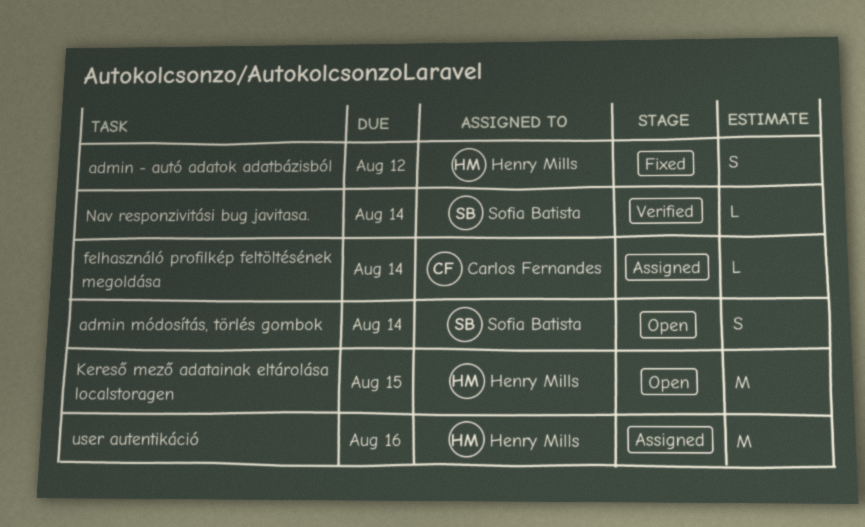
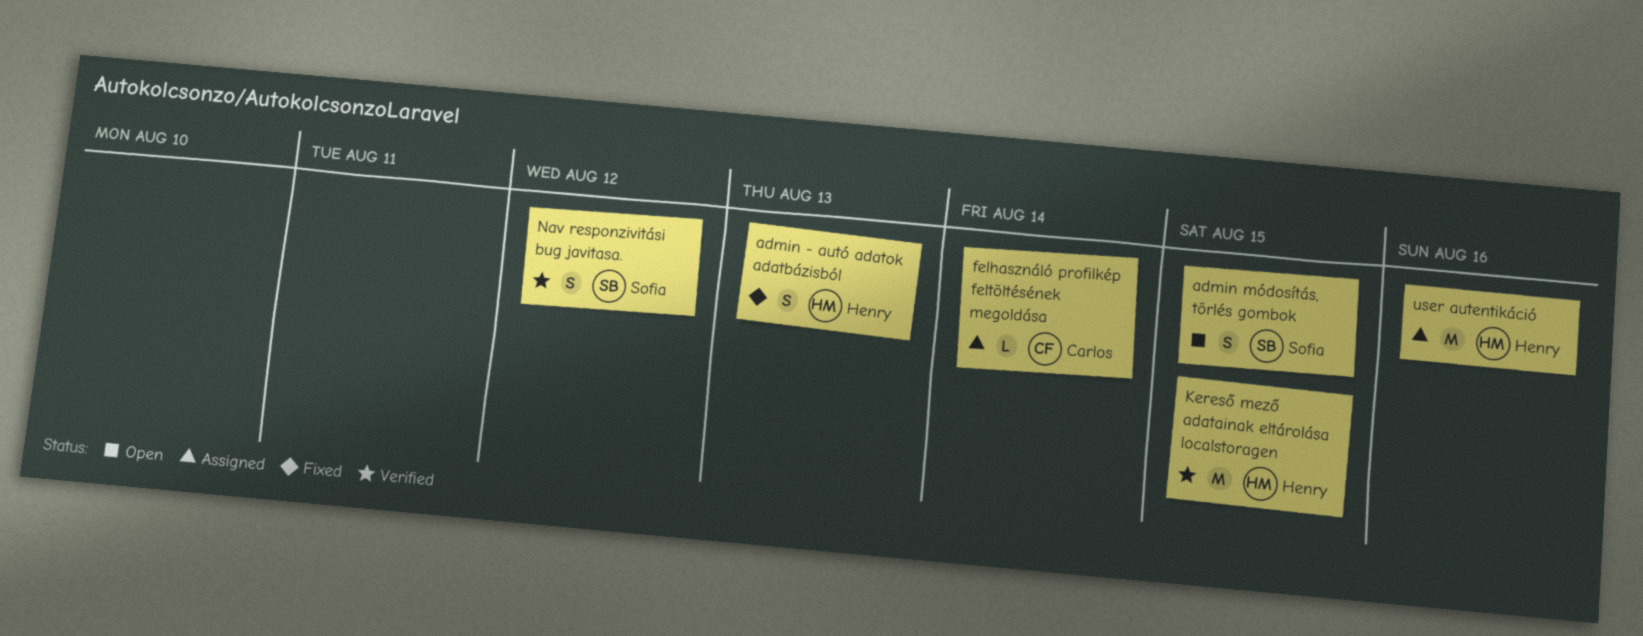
admin - autó adatok adatbázisból, due: Aug 12 -> Aug 13
admin módosítás, törlés gombok, due: Aug 14 -> Aug 15
Kereső mező adatainak eltárolása localstoragen, status: Open -> Verified
Nav responzivitási bug javitasa., estimate: L -> S
Nav responzivitási bug javitasa., due: Aug 14 -> Aug 12

